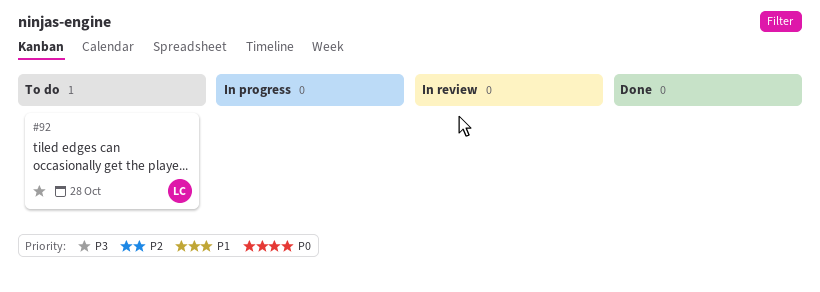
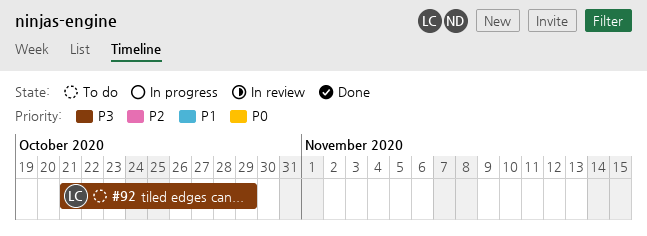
#92, due: Oct 28 -> Oct 29

